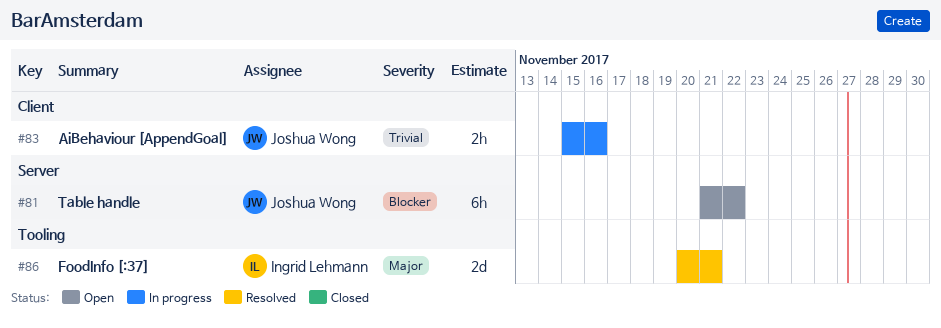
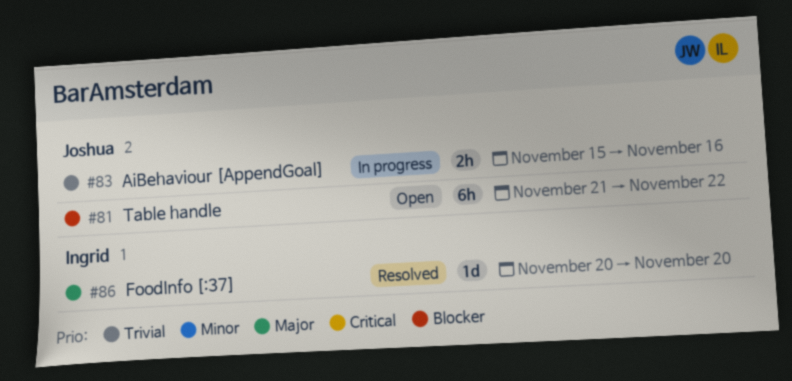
#86, estimate: 2d -> 1d
#86, due: Nov 21 -> Nov 20

